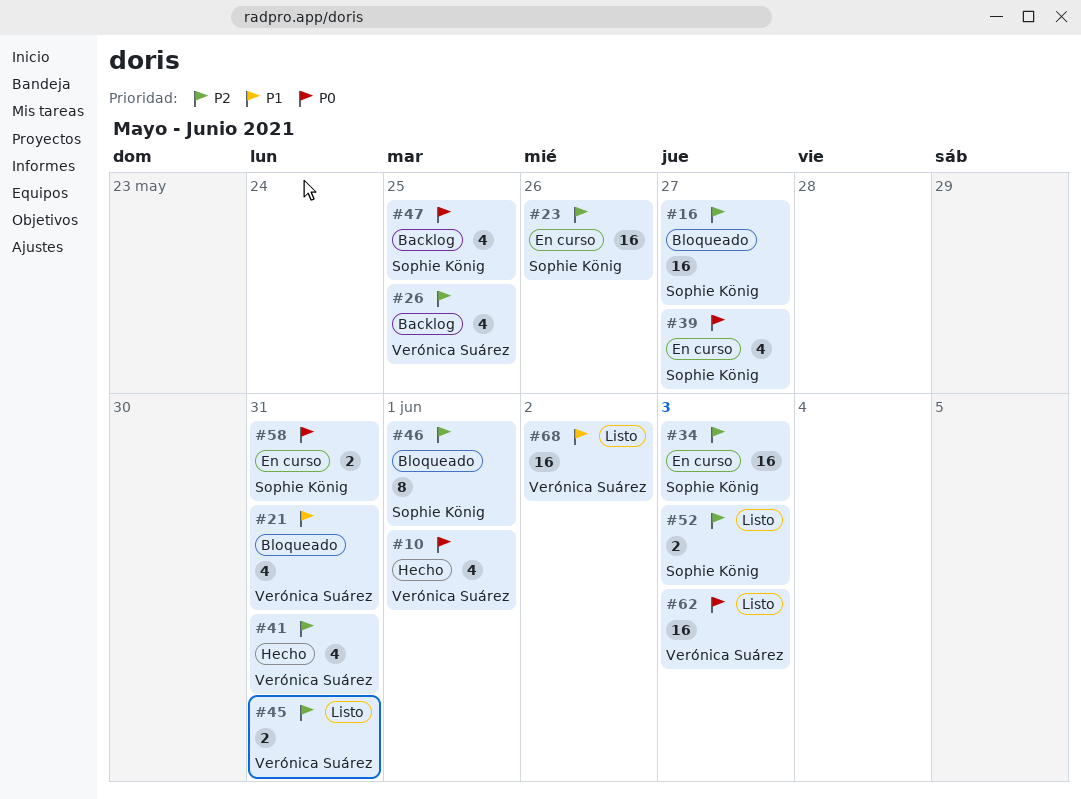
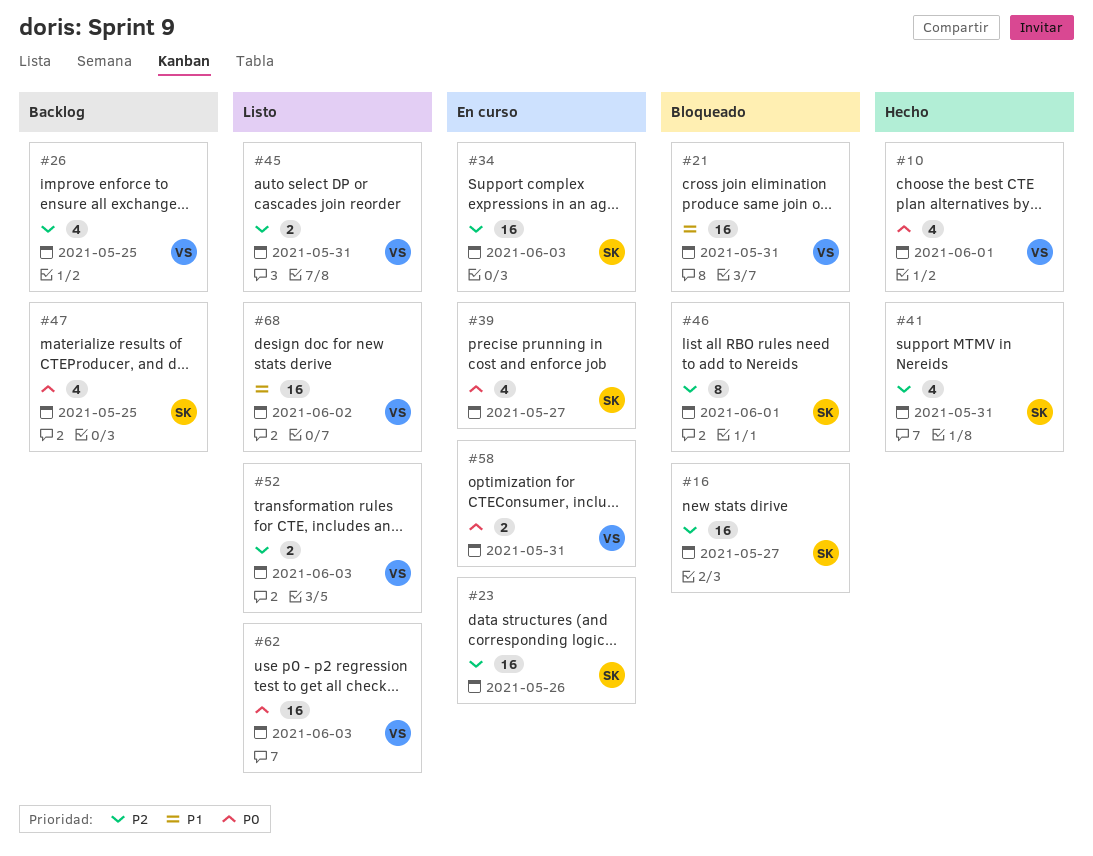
#21, estimate: 4 -> 16
#41, owner: Verónica Suárez -> Sophie König
#52, owner: Sophie König -> Verónica Suárez
#58, owner: Sophie König -> Verónica Suárez

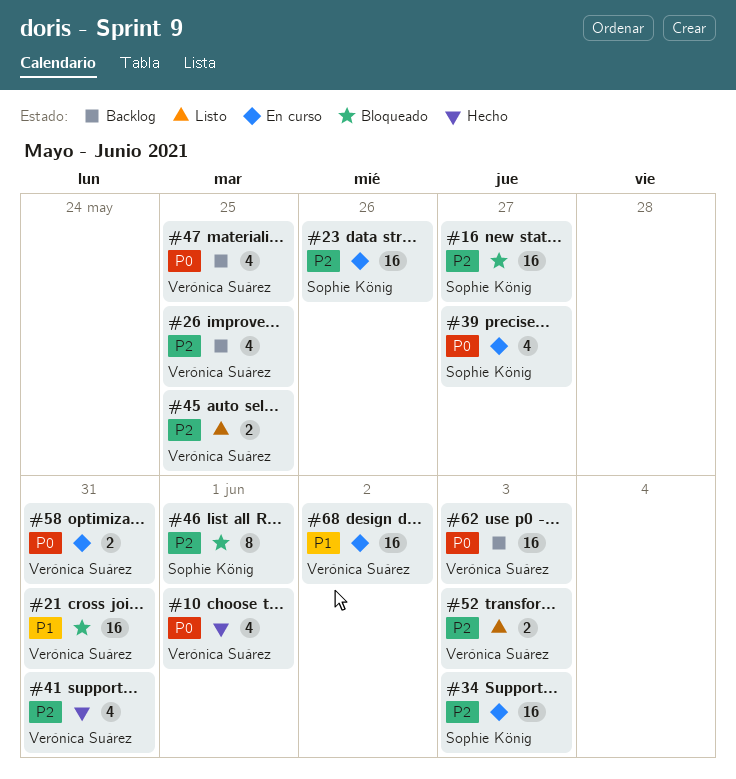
#41, owner: Sophie König -> Verónica Suárez
#45, due: May 31 -> May 25
#47, owner: Sophie König -> Verónica Suárez
#62, status: Listo -> Backlog
#68, status: Listo -> En curso

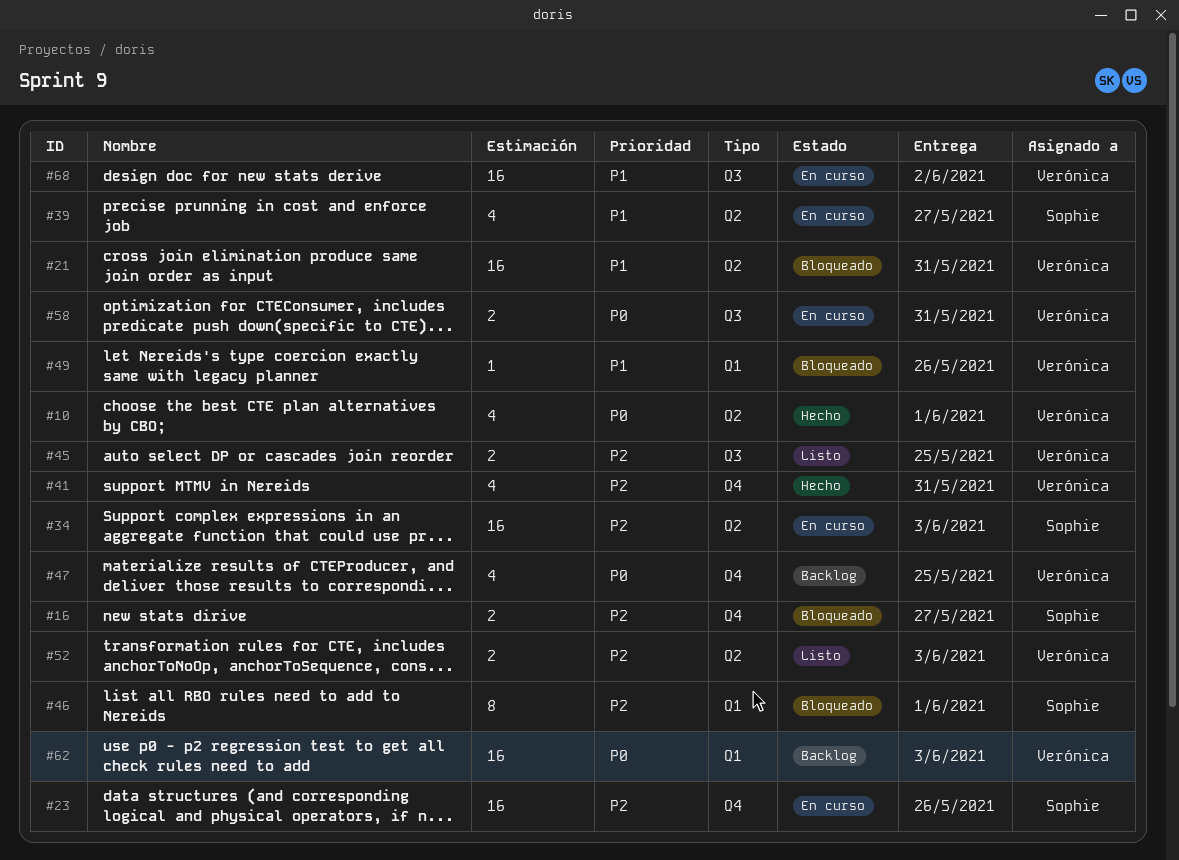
#16, estimate: 16 -> 2
#26: present -> none
#39, priority: P0 -> P1
#49: none -> present

